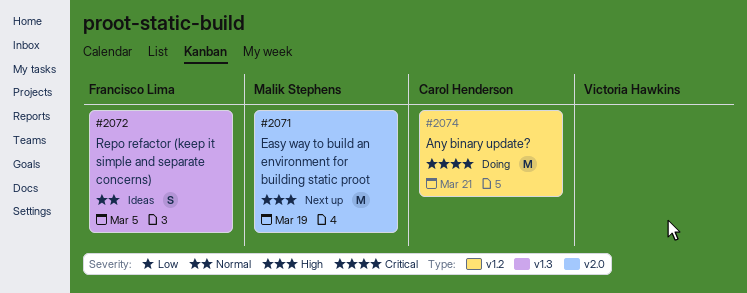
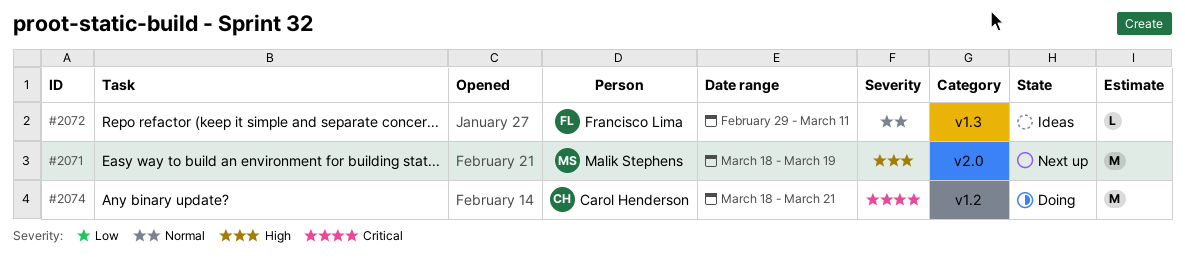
#2072, estimate: S -> L
#2072, due: Mar 5 -> Mar 11

